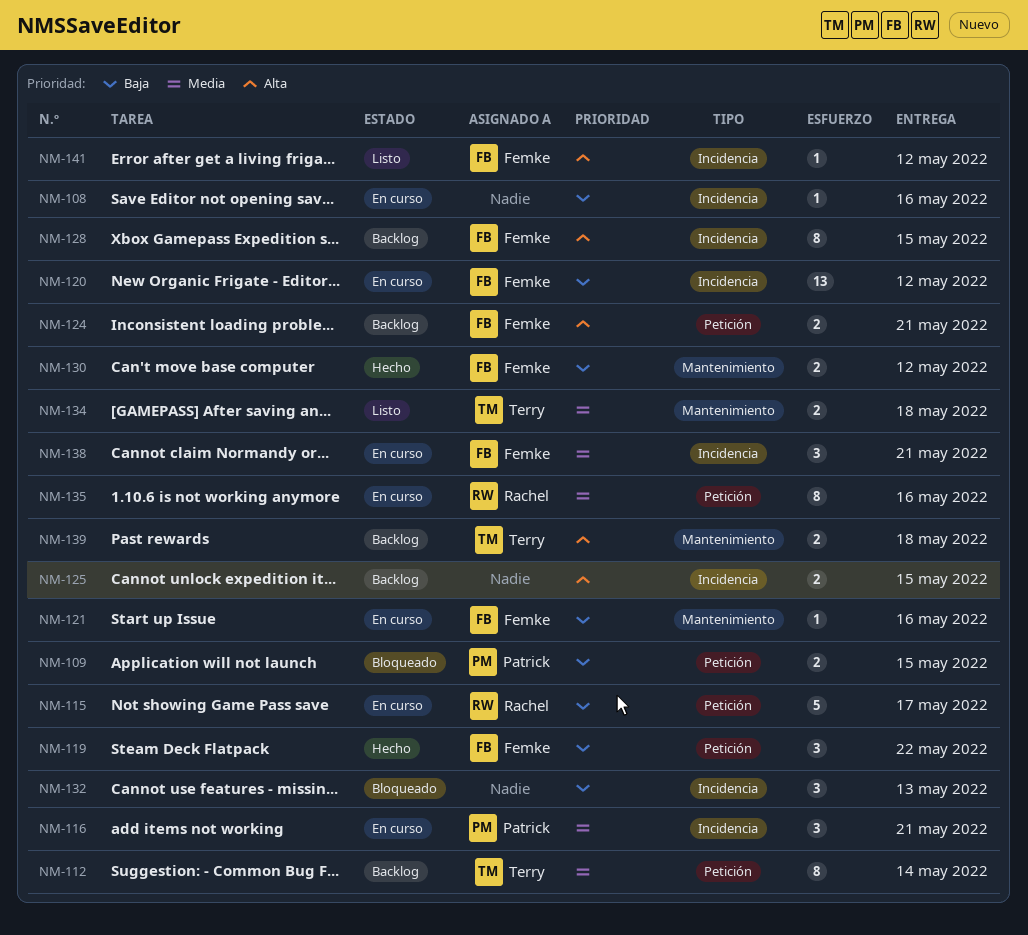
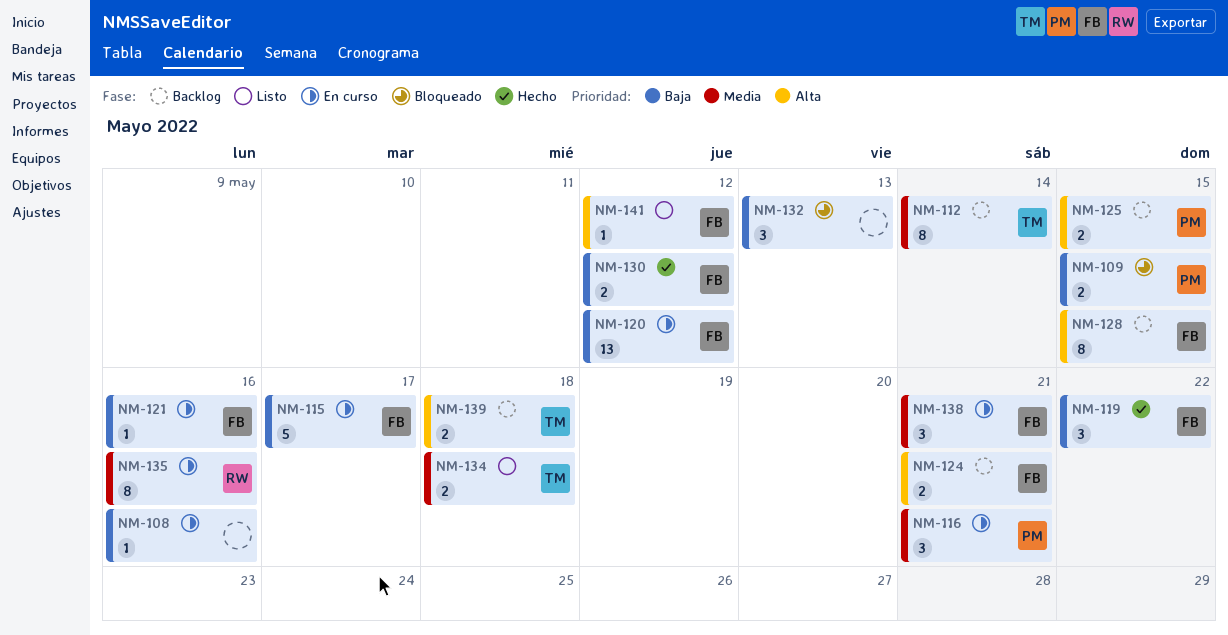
NM-115, owner: Rachel -> Femke
NM-125, owner: none -> Patrick

